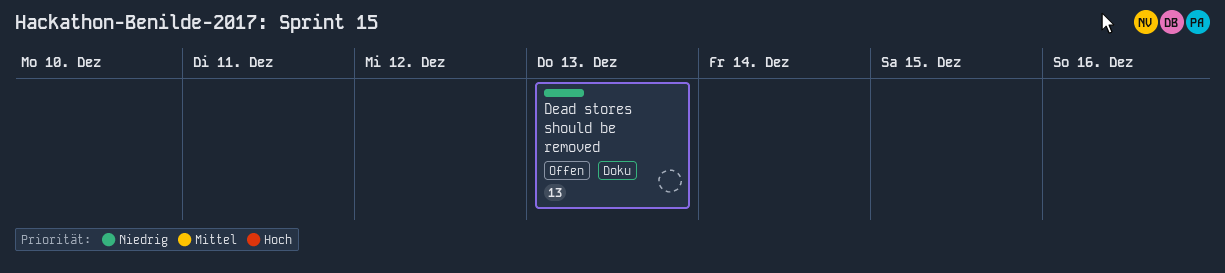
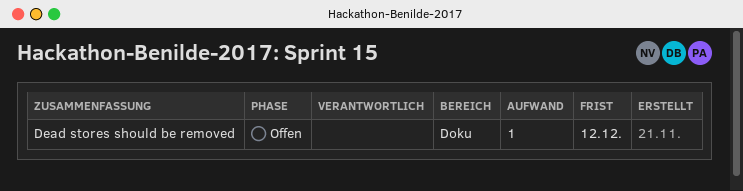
Dead stores should be removed, estimate: 13 -> 1
Dead stores should be removed, due: Dec 13 -> Dec 12

